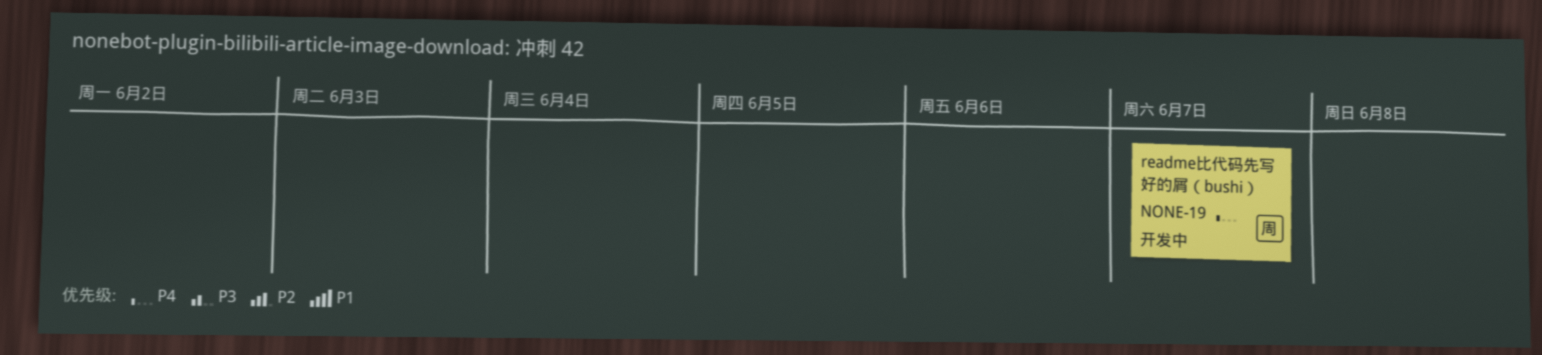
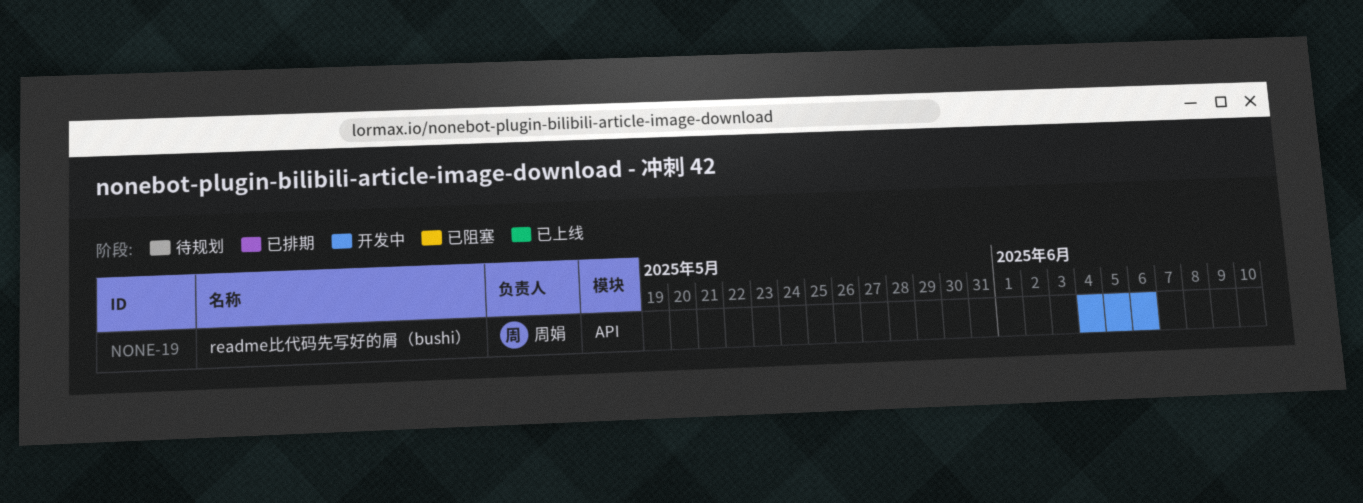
NONE-19, due: Jun 7 -> Jun 6

